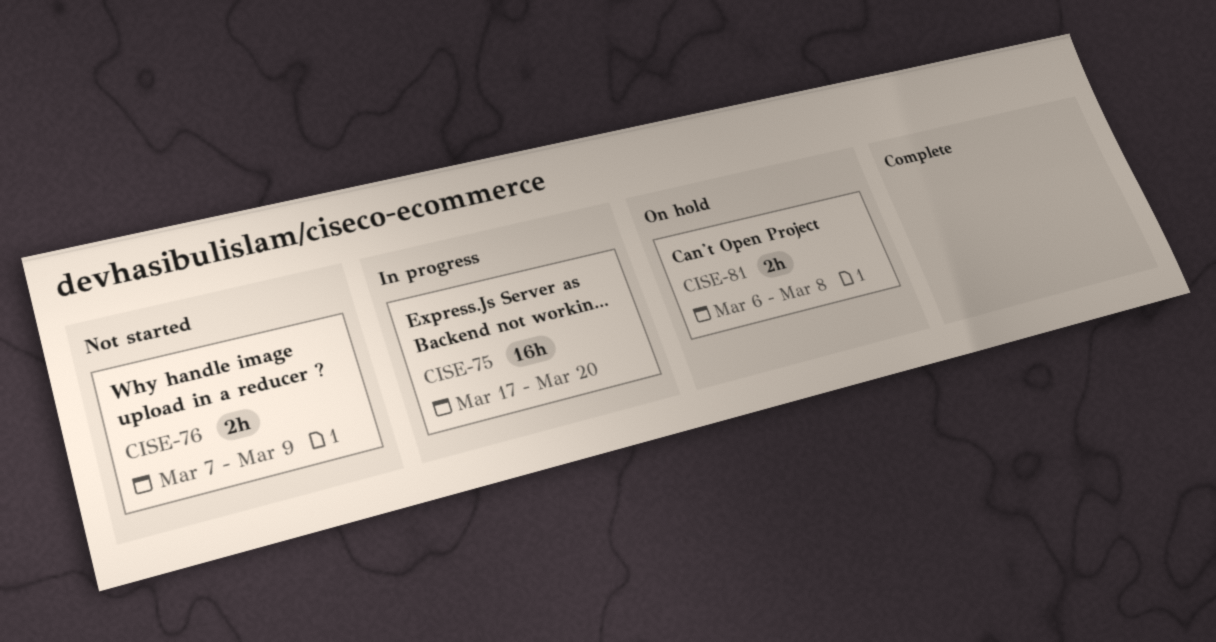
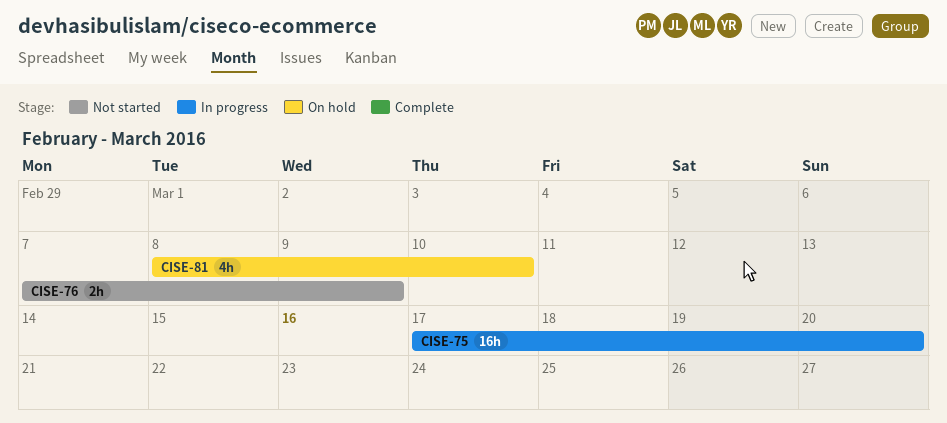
CISE-81, estimate: 2h -> 4h
CISE-81, start: Mar 6 -> Mar 8
CISE-81, due: Mar 8 -> Mar 10

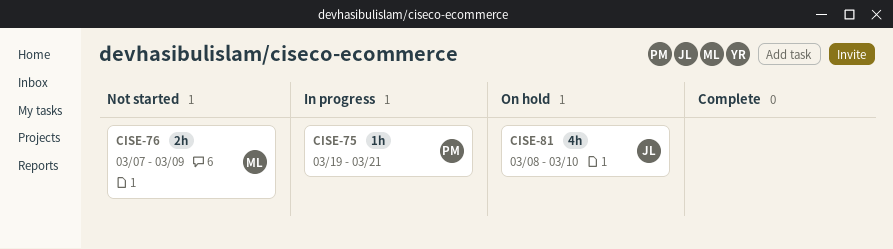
CISE-75, estimate: 16h -> 1h
CISE-75, start: Mar 17 -> Mar 19
CISE-75, due: Mar 20 -> Mar 21

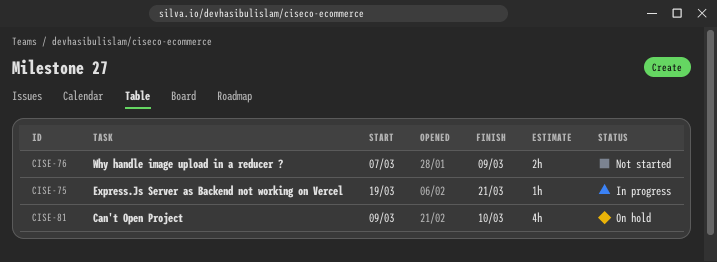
CISE-81, start: Mar 8 -> Mar 9

